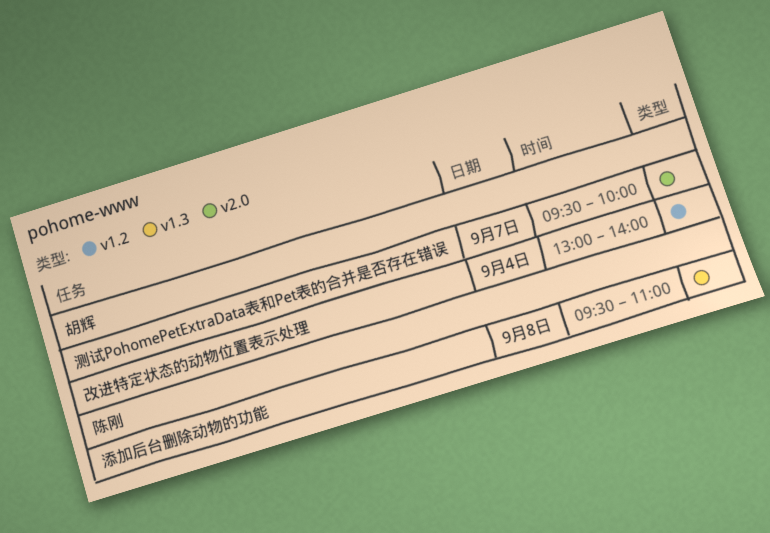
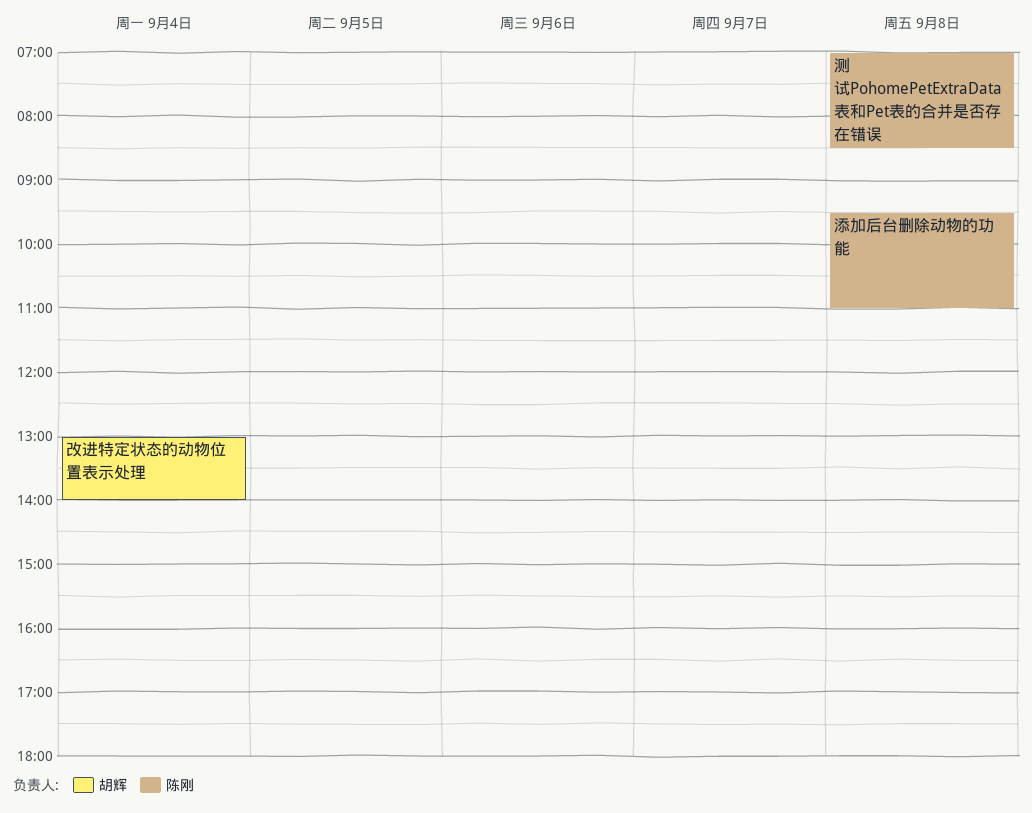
测试PohomePetExtraData表和Pet表的合并是否存在错误, owner: 胡辉 -> 陈刚
测试PohomePetExtraData表和Pet表的合并是否存在错误, day: Sep 7 -> Sep 8
测试PohomePetExtraData表和Pet表的合并是否存在错误, begins: 09:30 -> 07:00
测试PohomePetExtraData表和Pet表的合并是否存在错误, ends: 10:00 -> 08:30

